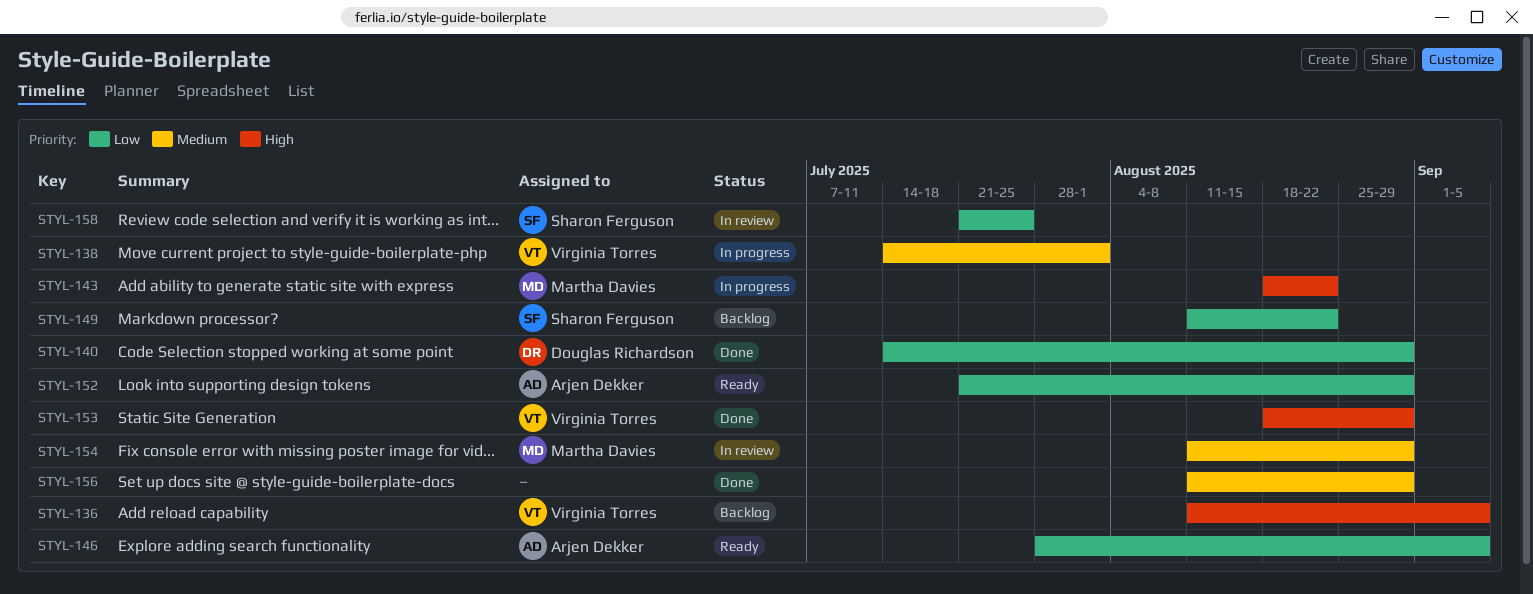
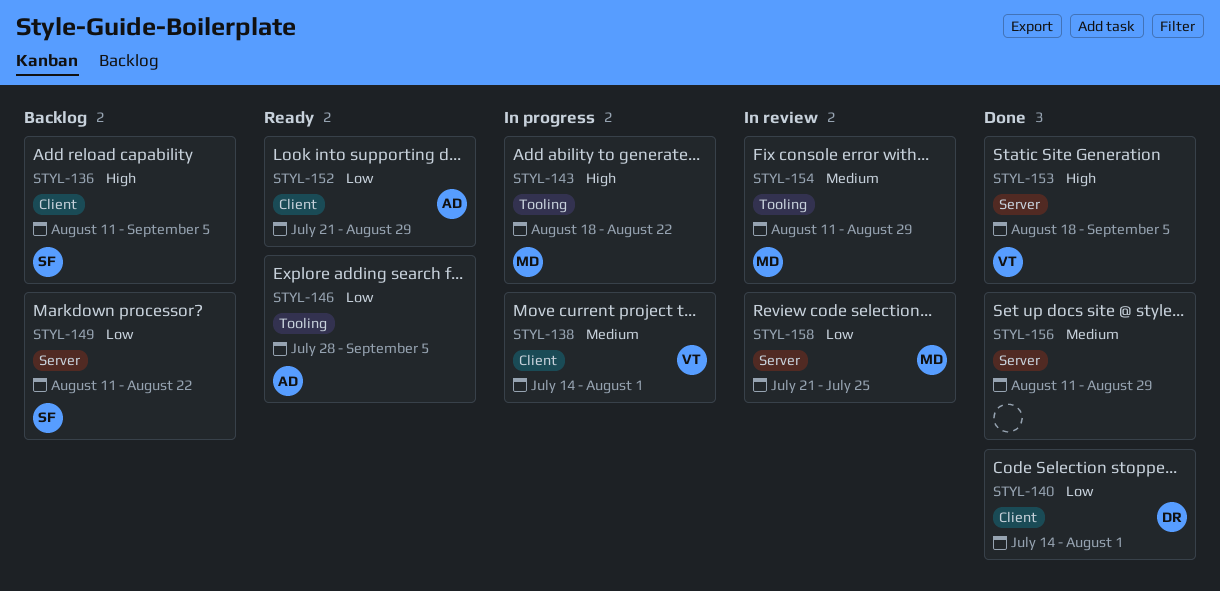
STYL-136, owner: Virginia Torres -> Sharon Ferguson
STYL-140, due: Aug 29 -> Aug 1
STYL-153, due: Aug 29 -> Sep 5
STYL-158, owner: Sharon Ferguson -> Martha Davies

